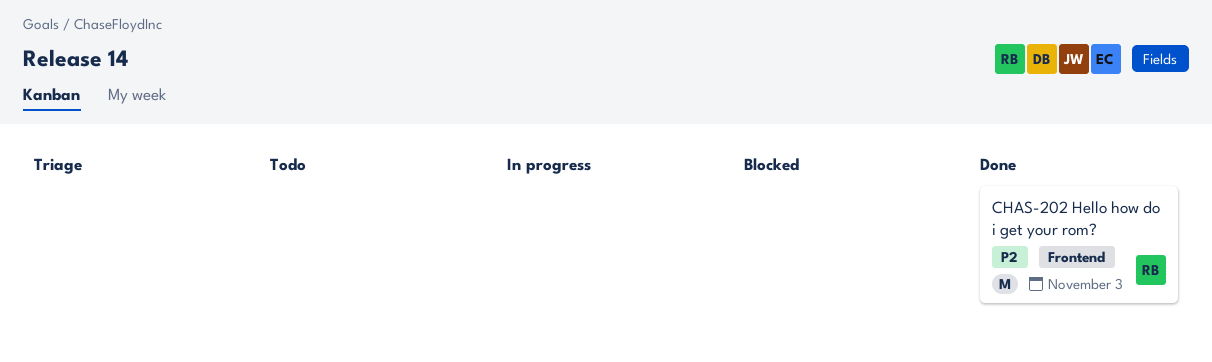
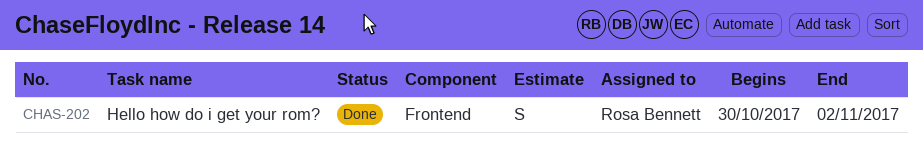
CHAS-202, estimate: M -> S
CHAS-202, due: Nov 3 -> Nov 2

